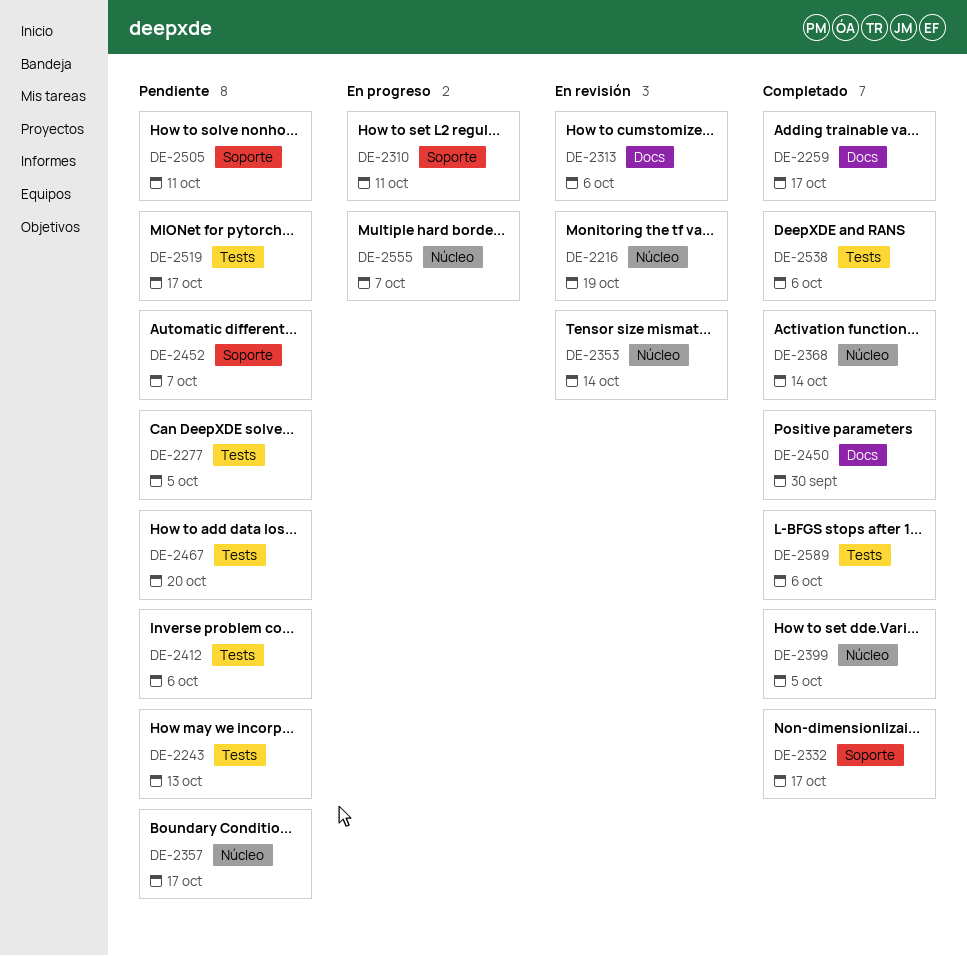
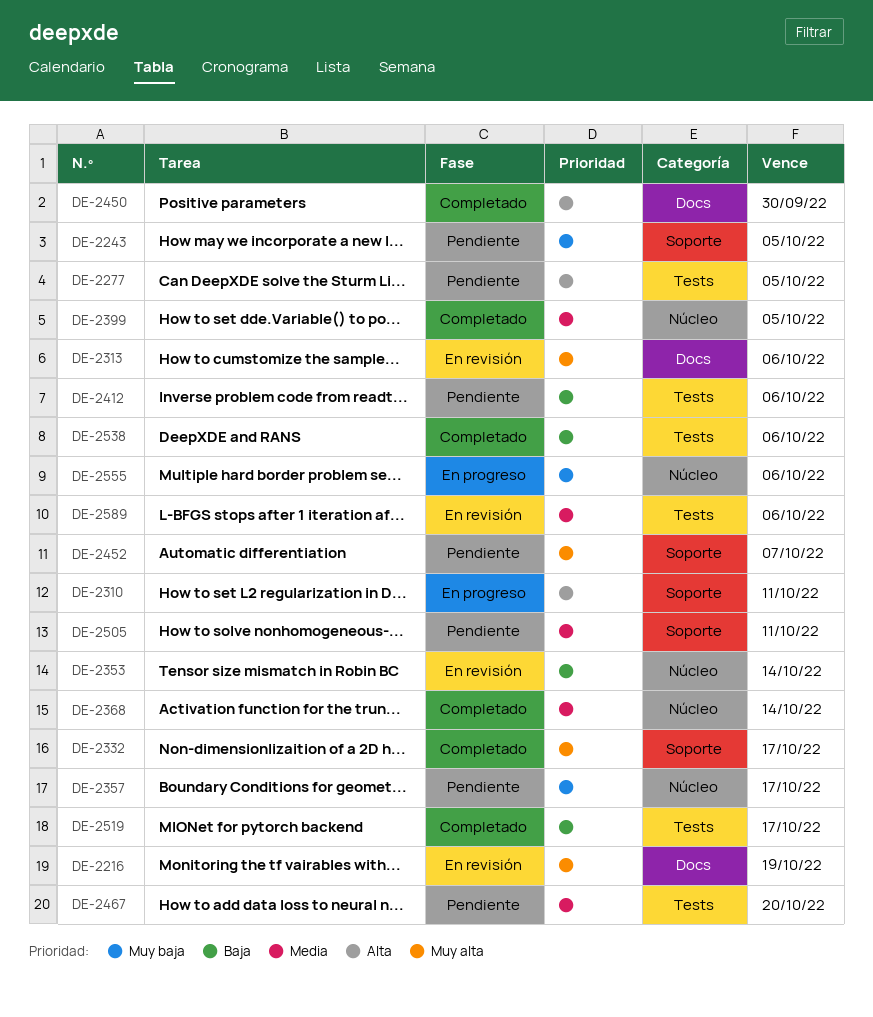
DE-2216, label: Núcleo -> Docs
DE-2243, label: Tests -> Soporte
DE-2243, due: Oct 13 -> Oct 5
DE-2259: present -> none
DE-2519, status: Pendiente -> Completado
DE-2555, due: Oct 7 -> Oct 6
DE-2589, status: Completado -> En revisión

